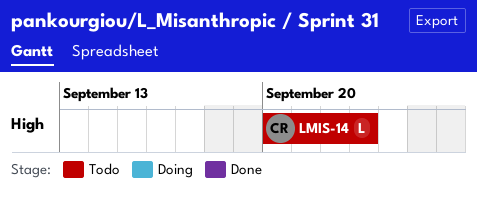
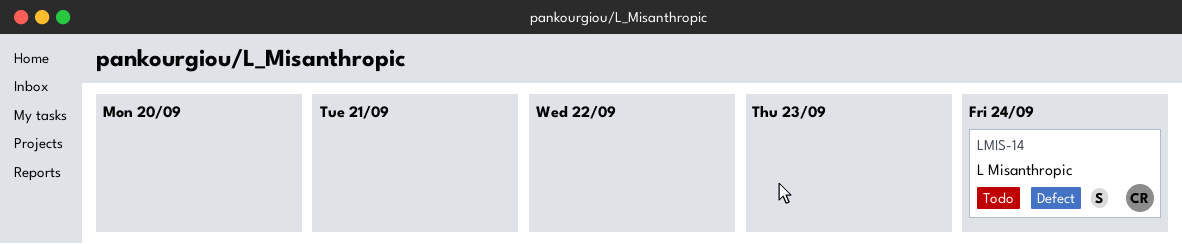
LMIS-14, estimate: L -> S
LMIS-14, due: Sep 23 -> Sep 24

